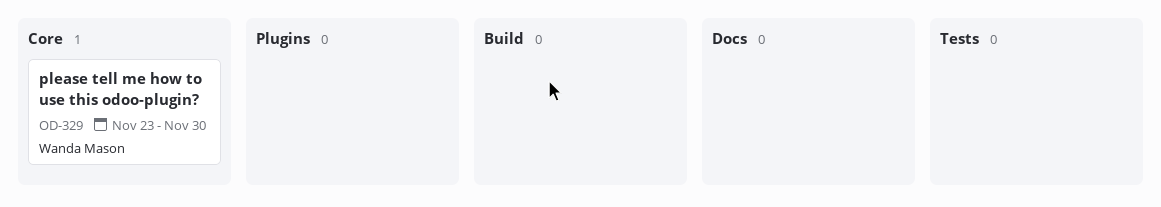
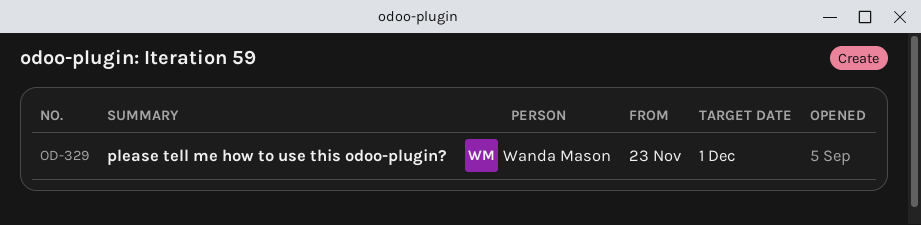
OD-329, due: Nov 30 -> Dec 1

